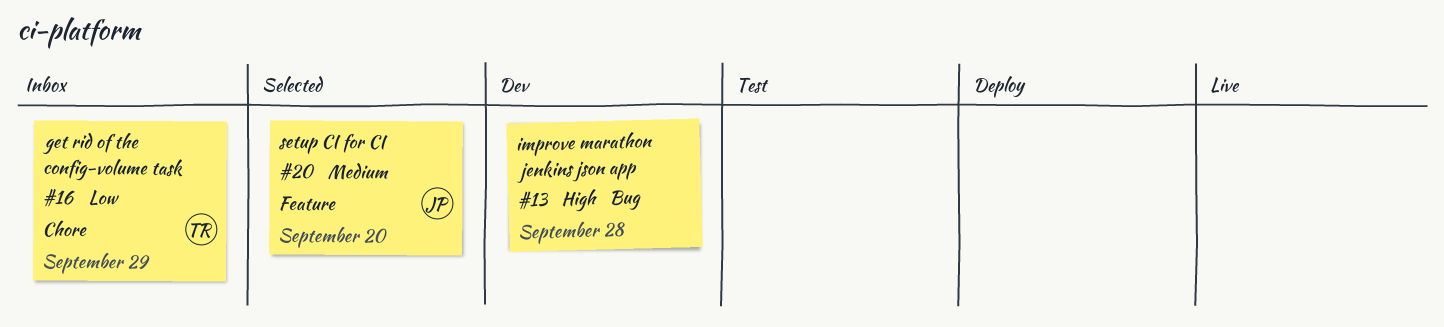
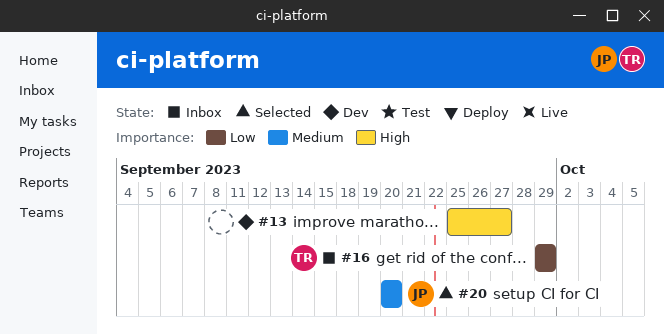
#13, due: Sep 28 -> Sep 27

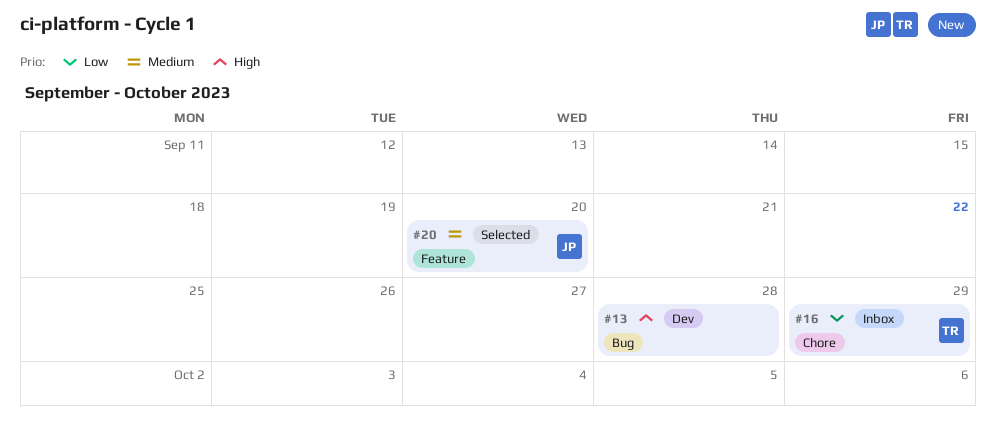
#13, due: Sep 27 -> Sep 28

